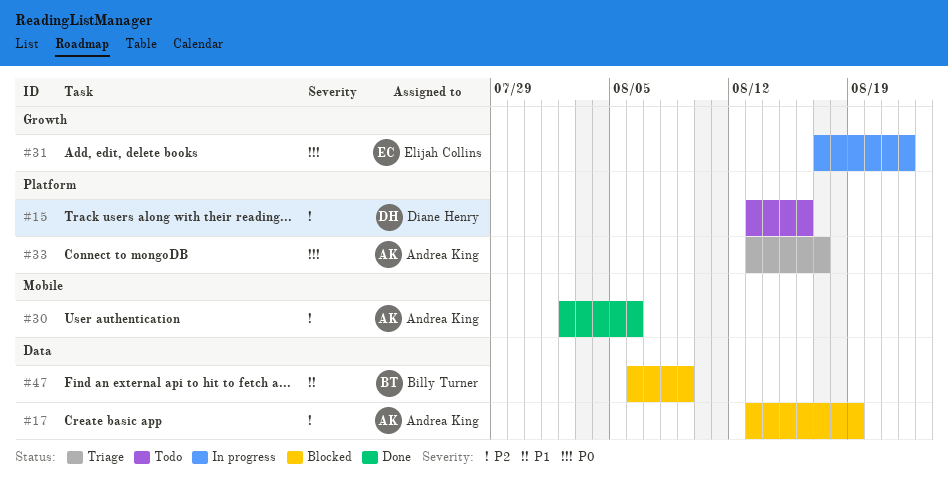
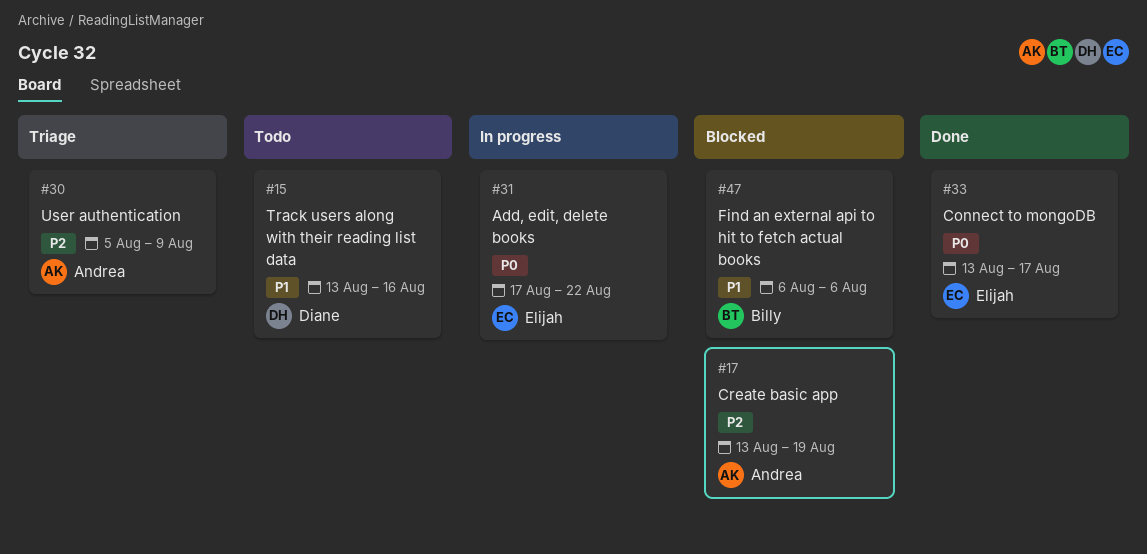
#15, priority: P2 -> P1
#30, status: Done -> Triage
#30, start: Aug 2 -> Aug 5
#30, due: Aug 6 -> Aug 9
#33, status: Triage -> Done
#33, owner: Andrea King -> Elijah Collins
#47, due: Aug 9 -> Aug 6

